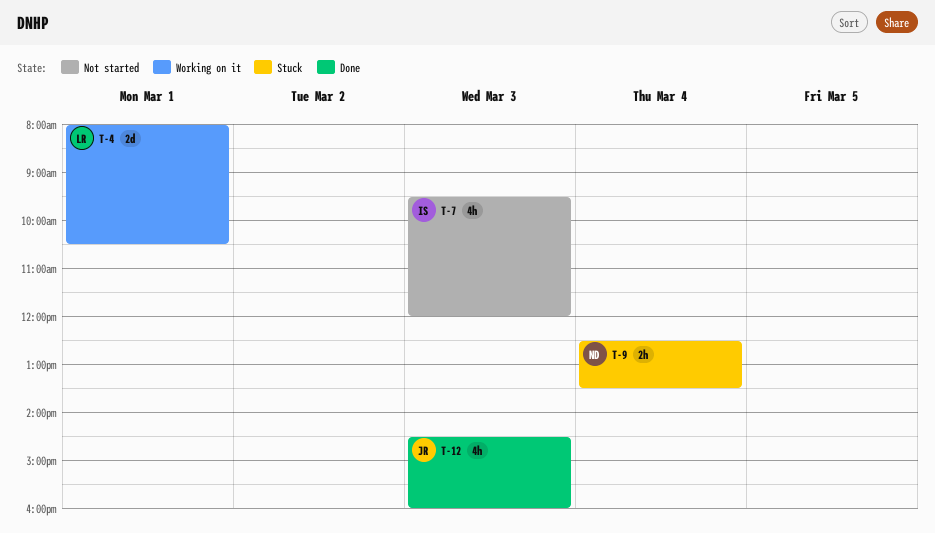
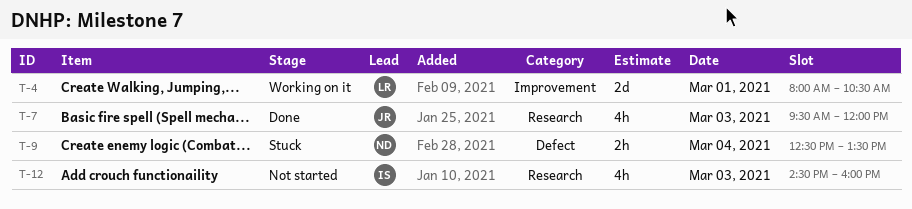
T-7, status: Not started -> Done
T-7, owner: IS -> JR
T-12, status: Done -> Not started
T-12, owner: JR -> IS

